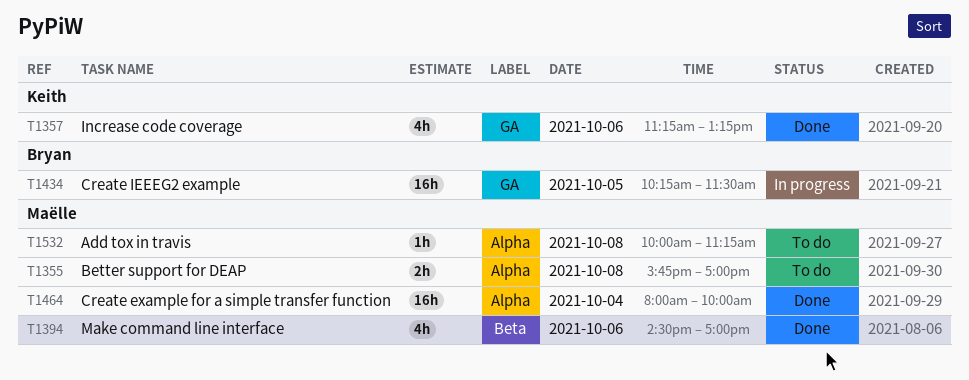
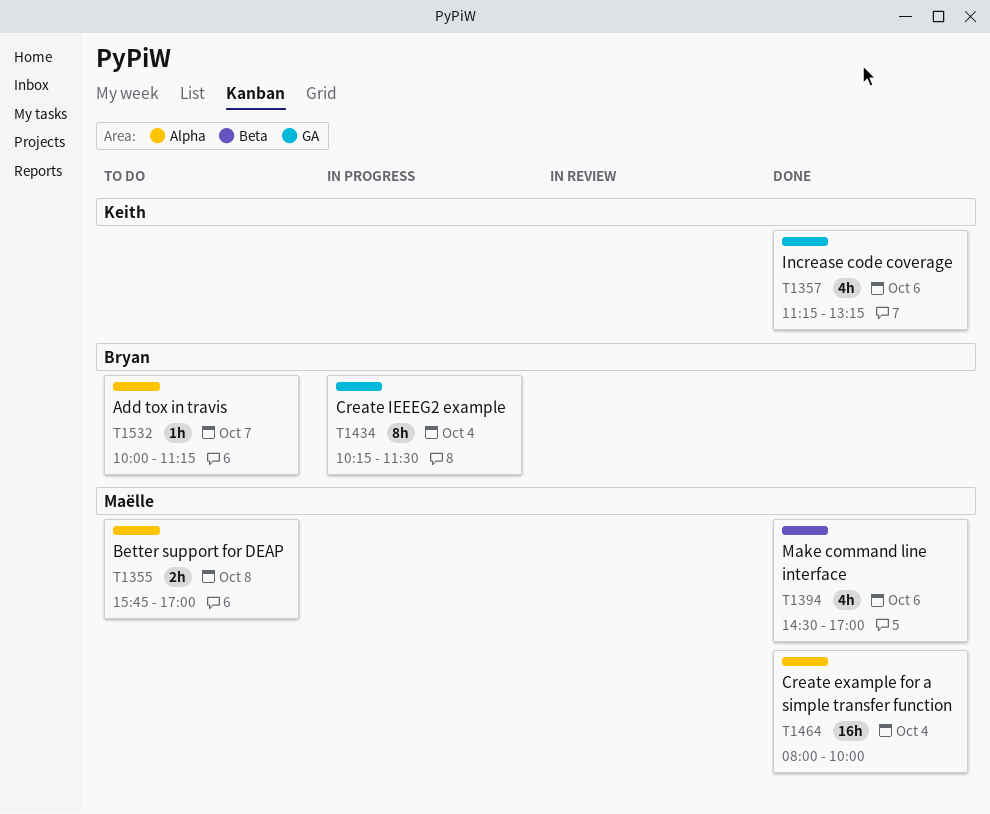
T1434, estimate: 16h -> 8h
T1434, day: Oct 5 -> Oct 4
T1532, owner: Maëlle -> Bryan
T1532, day: Oct 8 -> Oct 7

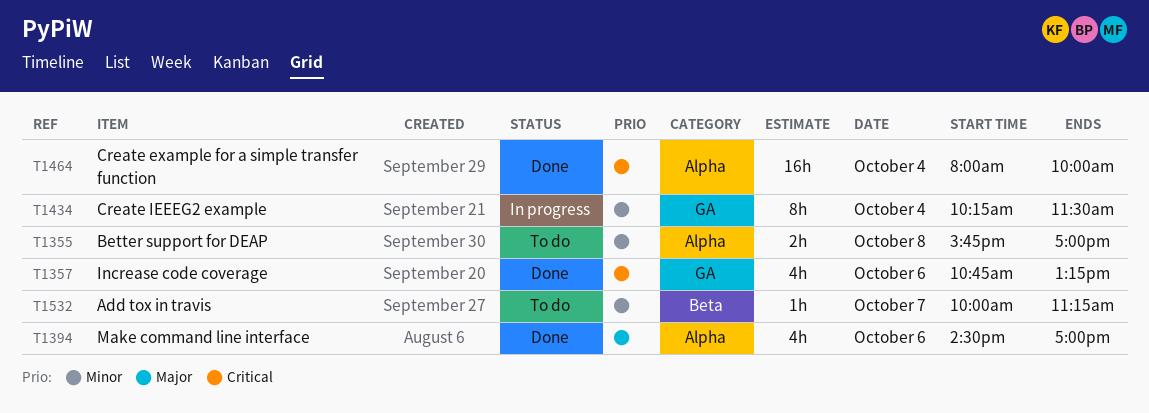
T1357, begins: 11:15 -> 10:45
T1394, label: Beta -> Alpha
T1532, label: Alpha -> Beta

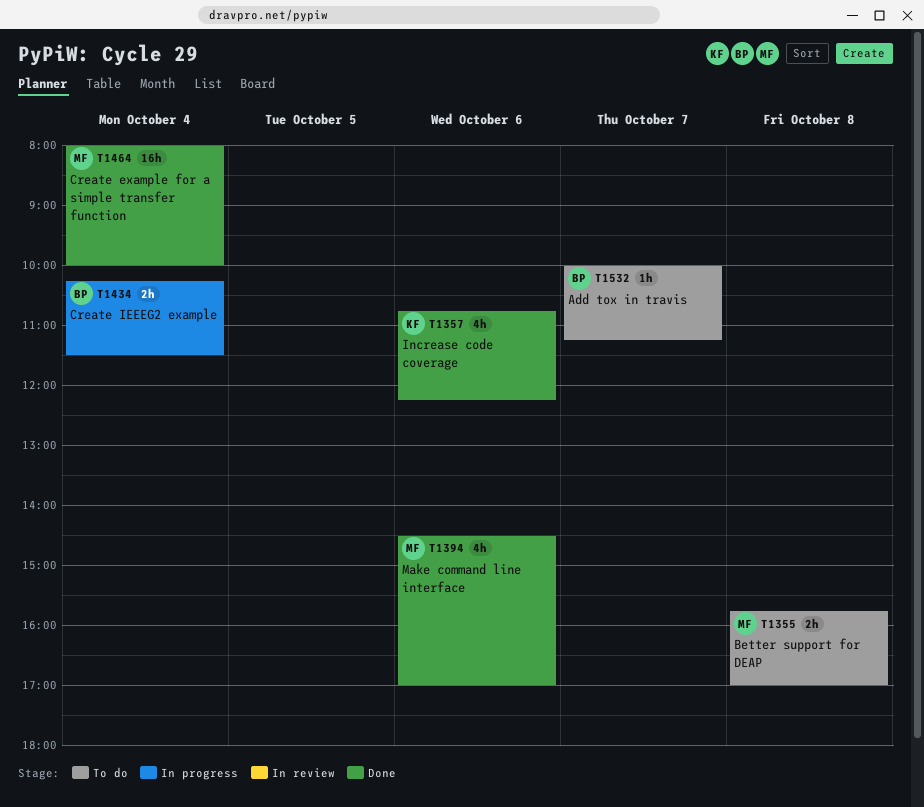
T1357, ends: 13:15 -> 12:15
T1434, estimate: 8h -> 2h

